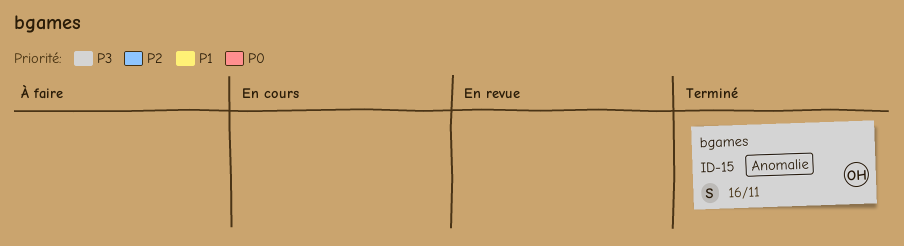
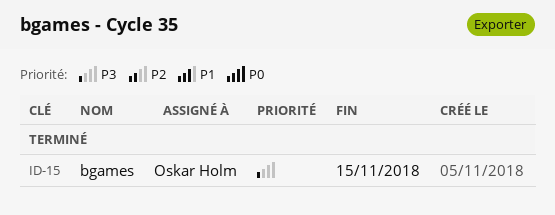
ID-15, due: Nov 16 -> Nov 15

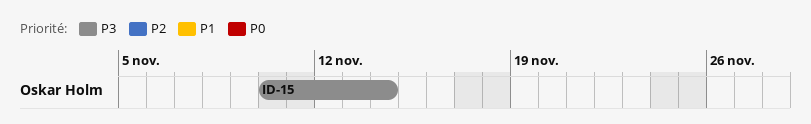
ID-15, due: Nov 15 -> Nov 14

